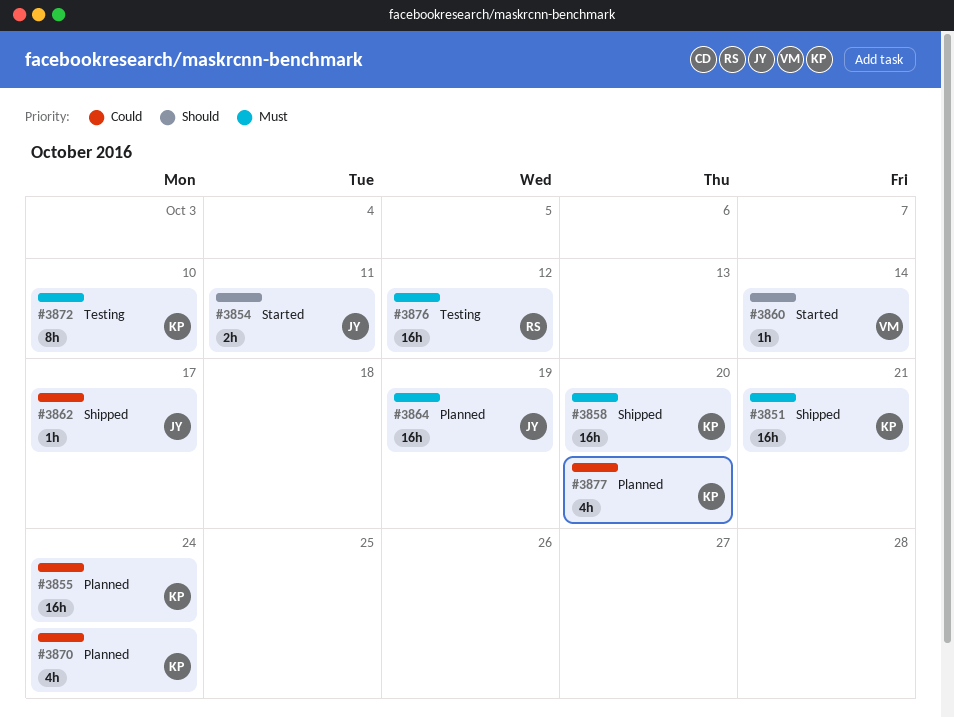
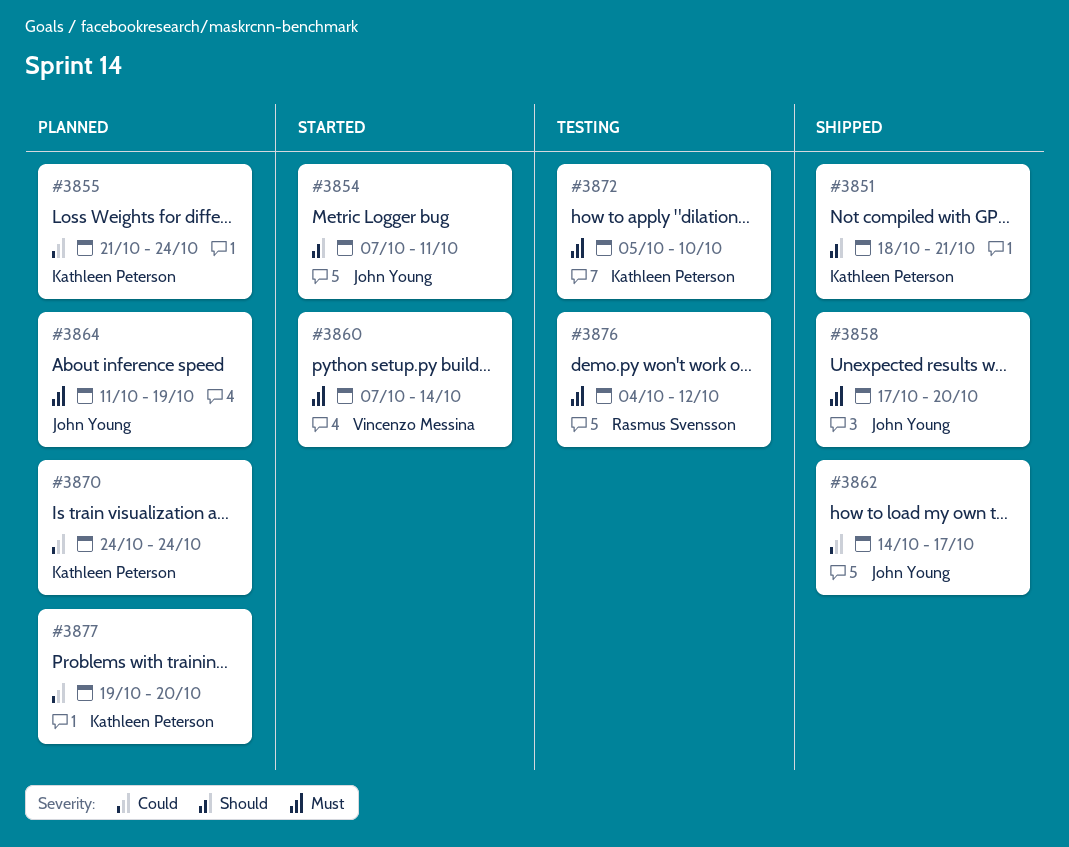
#3851, priority: Must -> Should
#3858, owner: Kathleen Peterson -> John Young
#3860, priority: Should -> Must

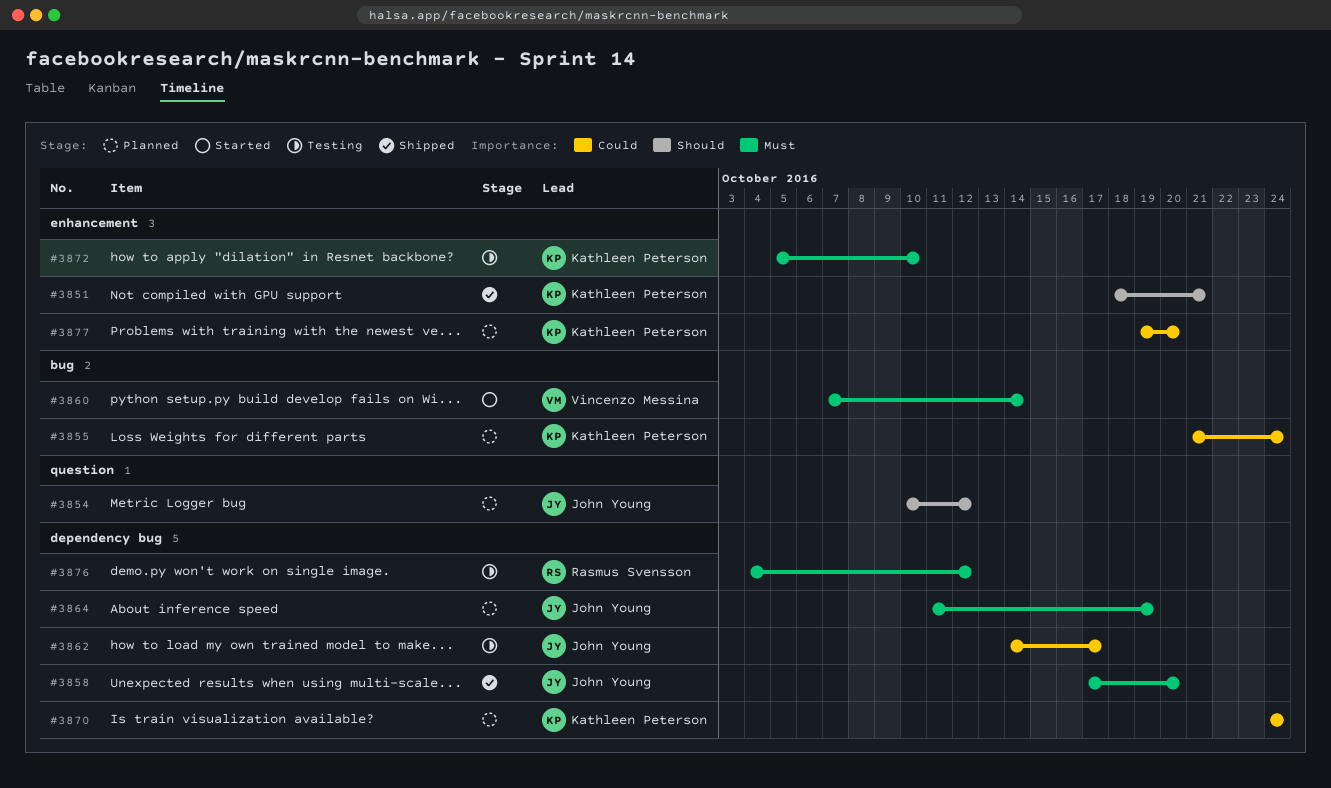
#3854, status: Started -> Planned
#3854, start: Oct 7 -> Oct 10
#3854, due: Oct 11 -> Oct 12
#3862, status: Shipped -> Testing

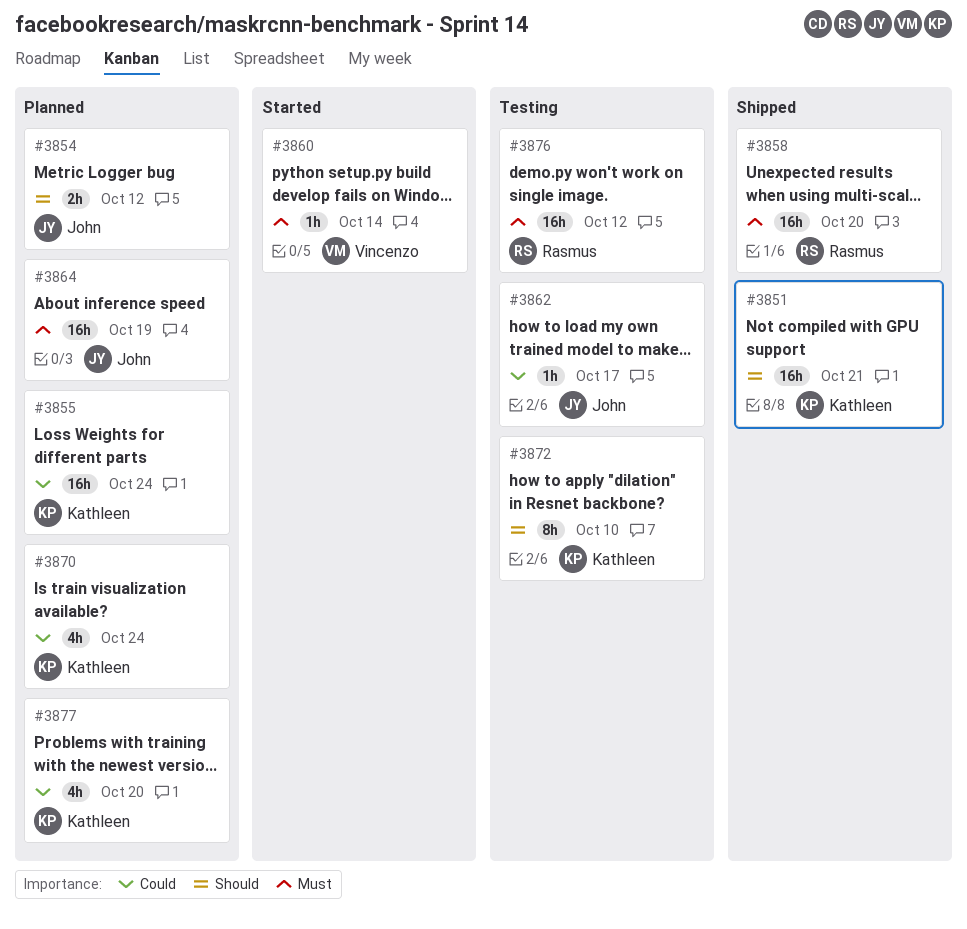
#3858, owner: John Young -> Rasmus Svensson
#3872, priority: Must -> Should

